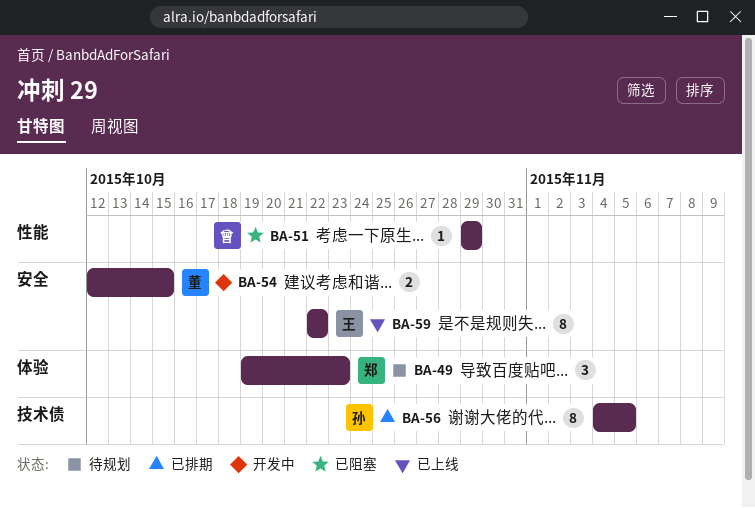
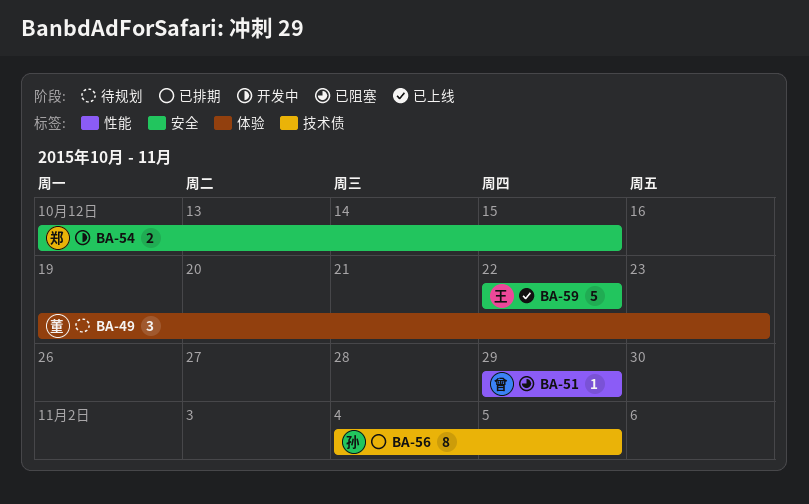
BA-49, owner: 郑 -> 董
BA-54, owner: 董 -> 郑
BA-59, estimate: 8 -> 5

